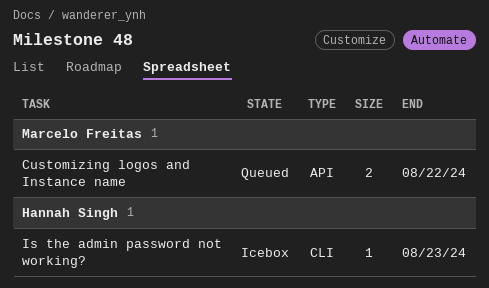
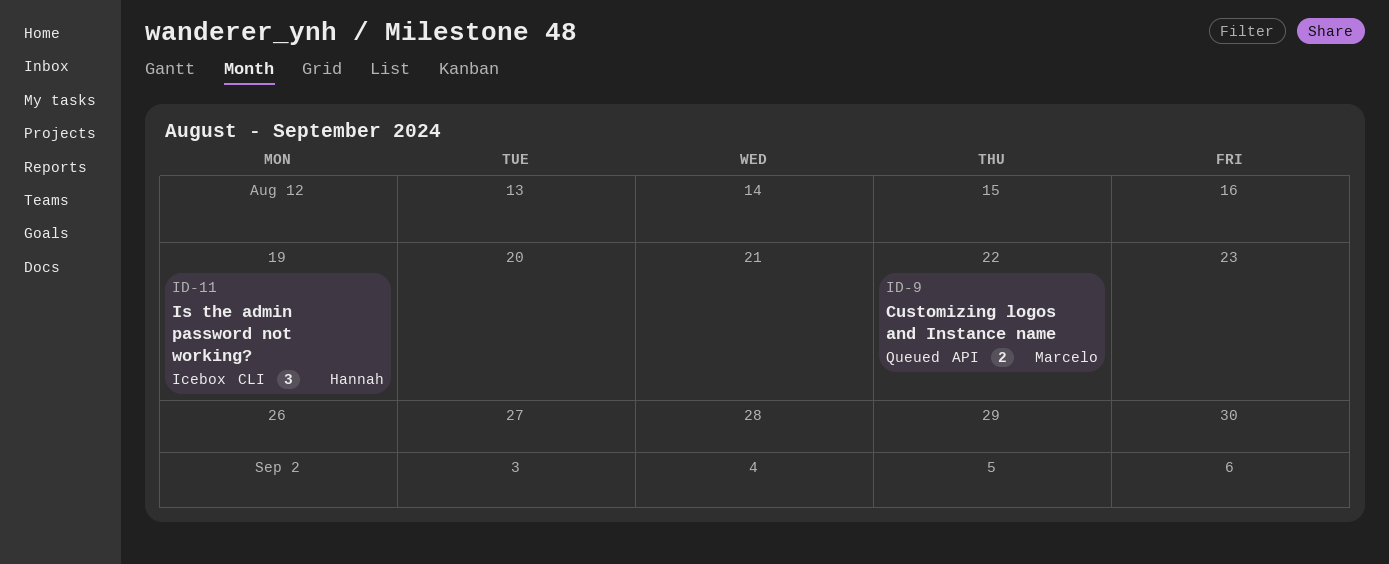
Is the admin password not working?, estimate: 1 -> 3
Is the admin password not working?, due: Aug 23 -> Aug 19

